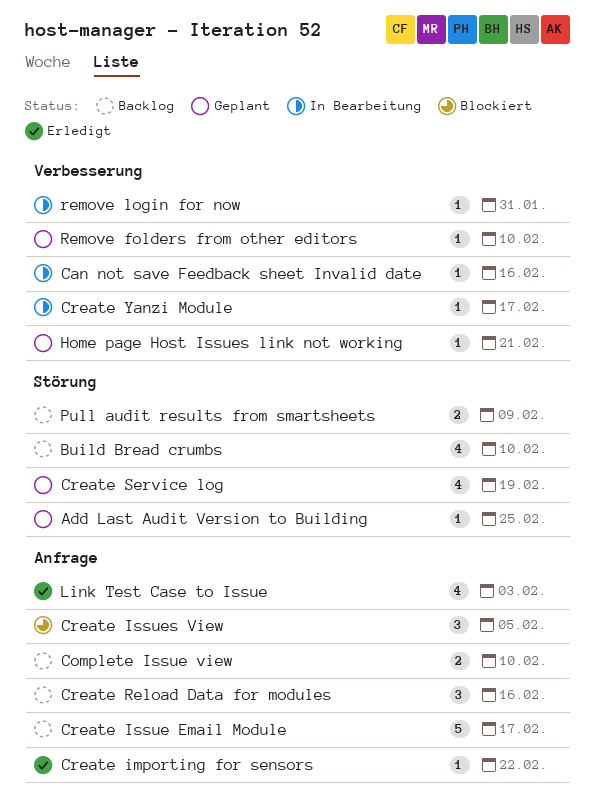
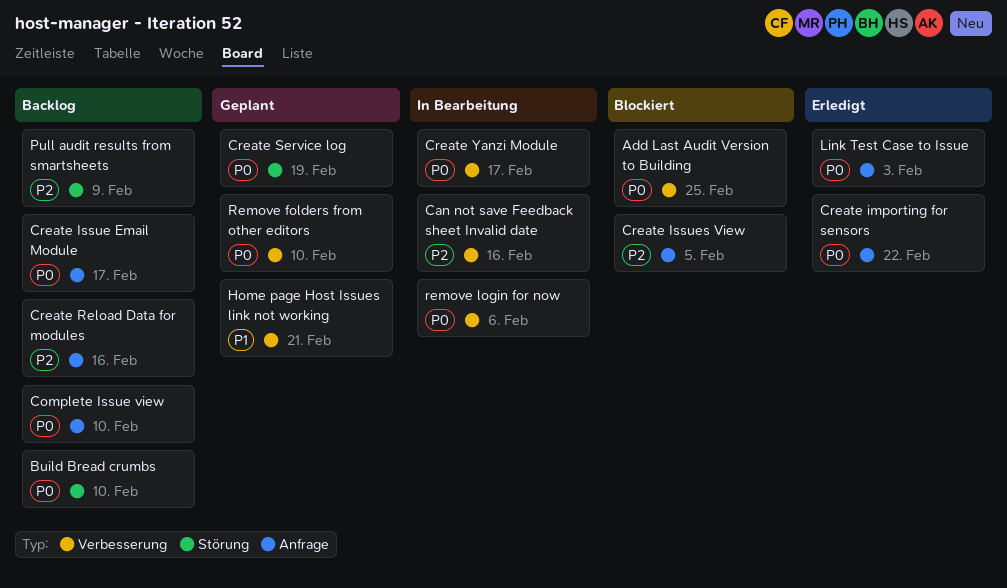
Add Last Audit Version to Building, status: Geplant -> Blockiert
Add Last Audit Version to Building, label: Störung -> Verbesserung
remove login for now, due: Jan 31 -> Feb 6

